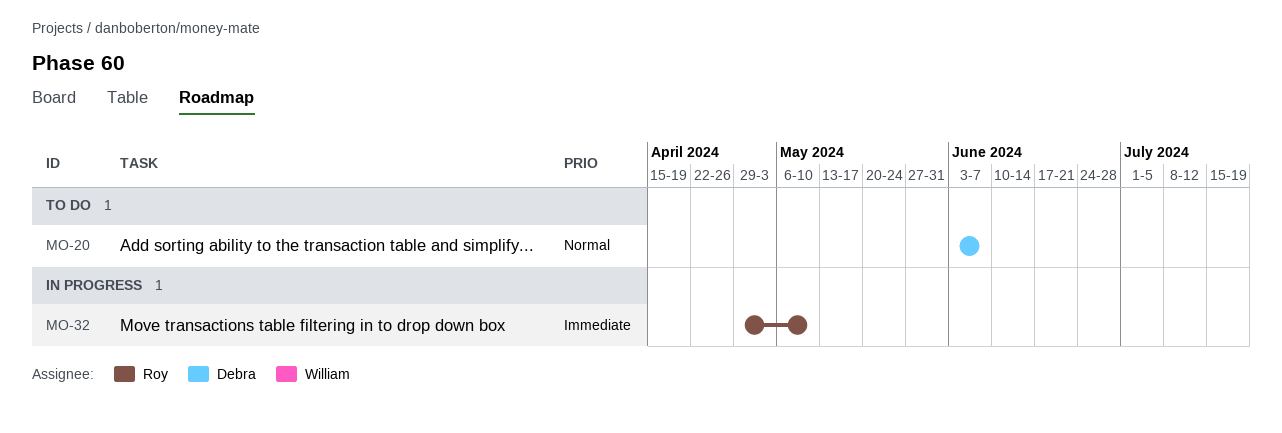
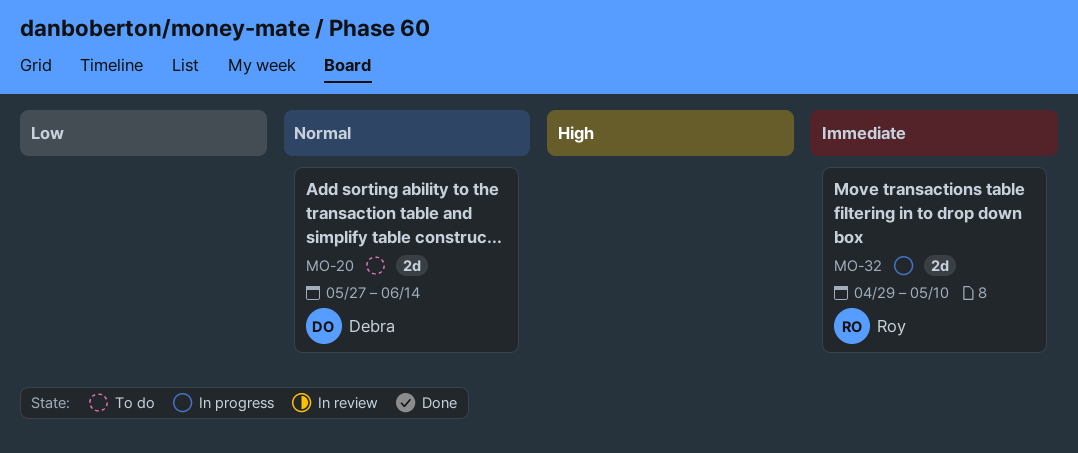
MO-20, start: Jun 3 -> May 27
MO-20, due: Jun 7 -> Jun 14

